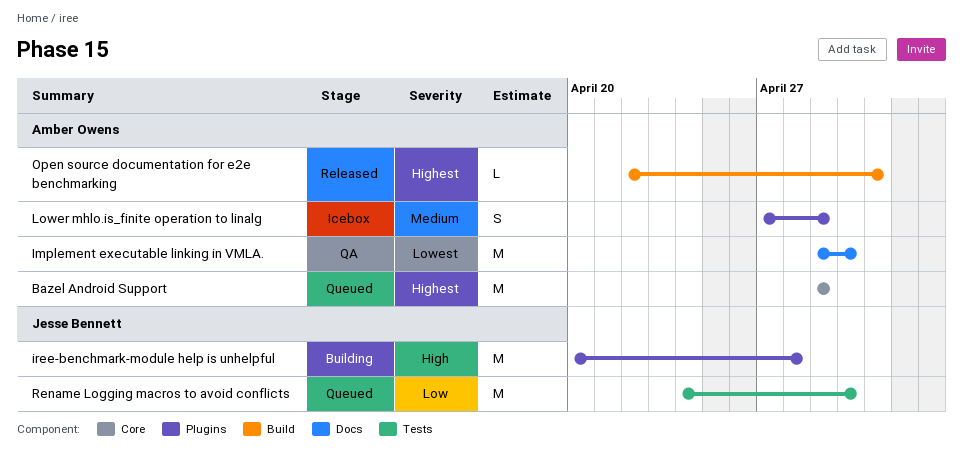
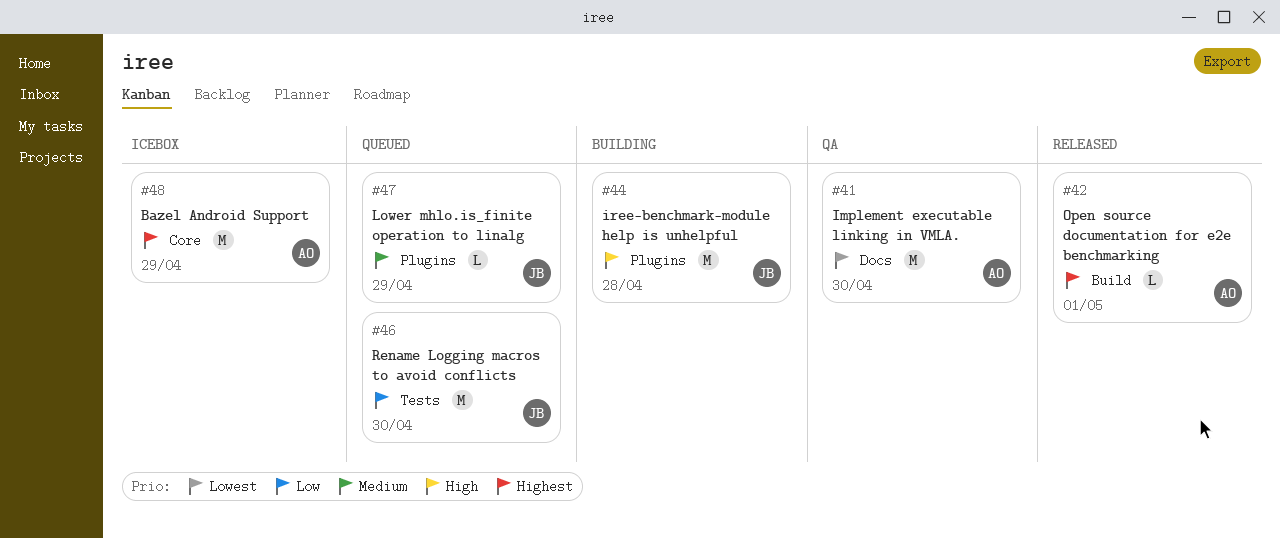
Bazel Android Support, status: Queued -> Icebox
Lower mhlo.is_finite operation to linalg, status: Icebox -> Queued
Lower mhlo.is_finite operation to linalg, owner: Amber Owens -> Jesse Bennett
Lower mhlo.is_finite operation to linalg, estimate: S -> L

